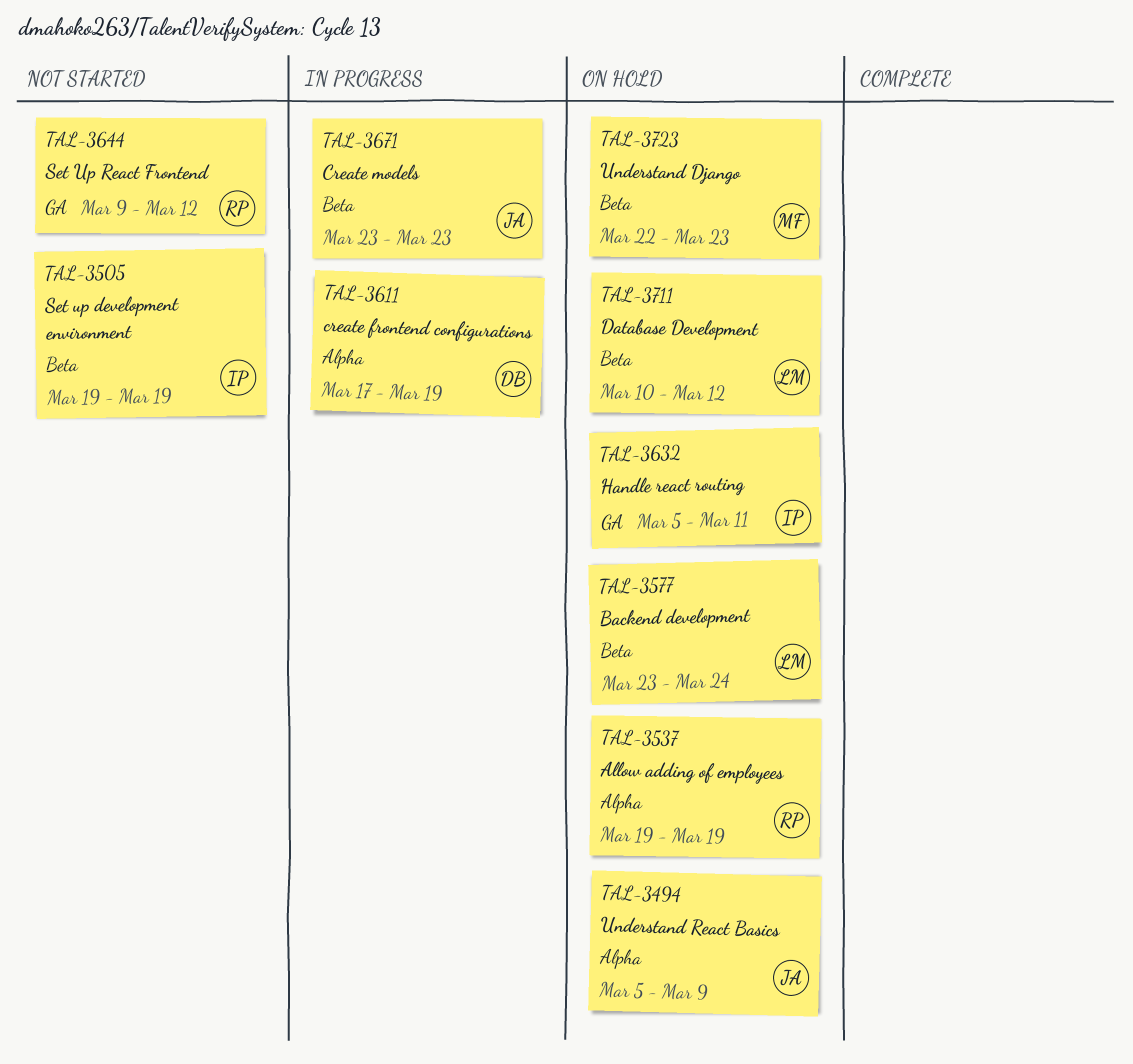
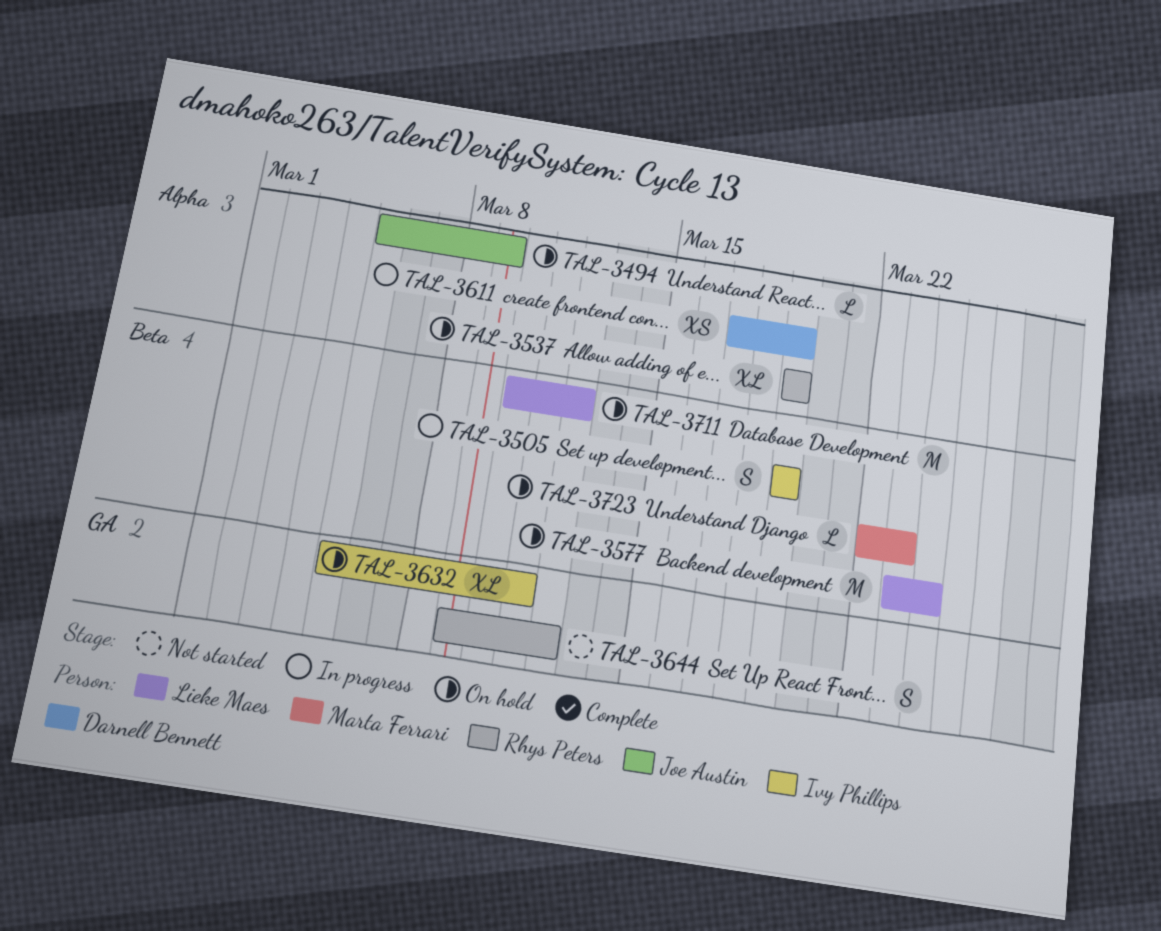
TAL-3505, status: Not started -> In progress
TAL-3671: present -> none

